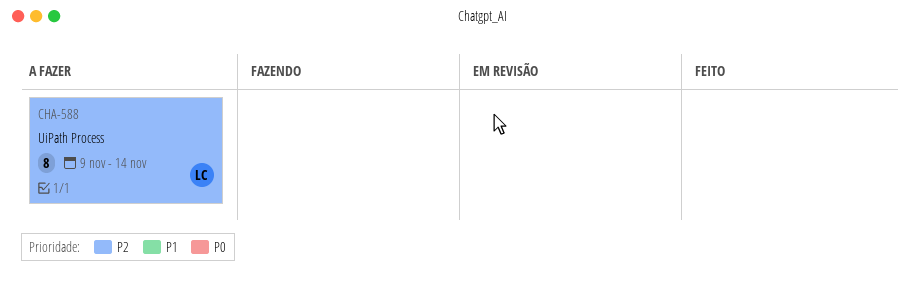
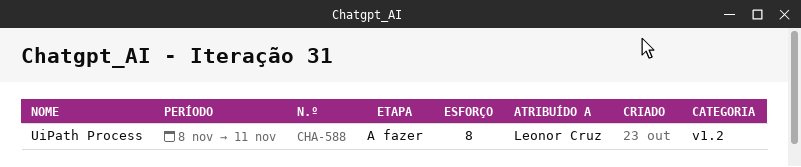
CHA-588, start: Nov 9 -> Nov 8
CHA-588, due: Nov 14 -> Nov 11

